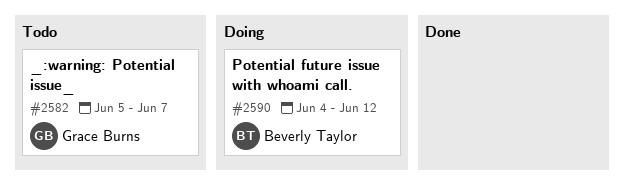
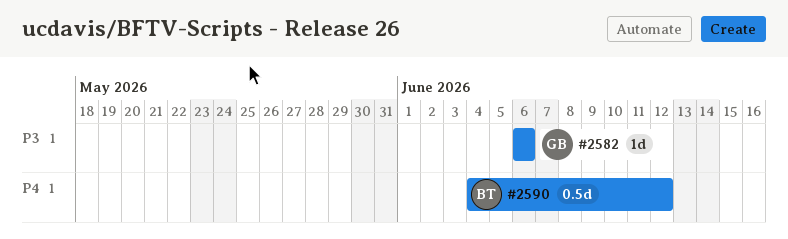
#2582, start: Jun 5 -> Jun 6
#2582, due: Jun 7 -> Jun 6

